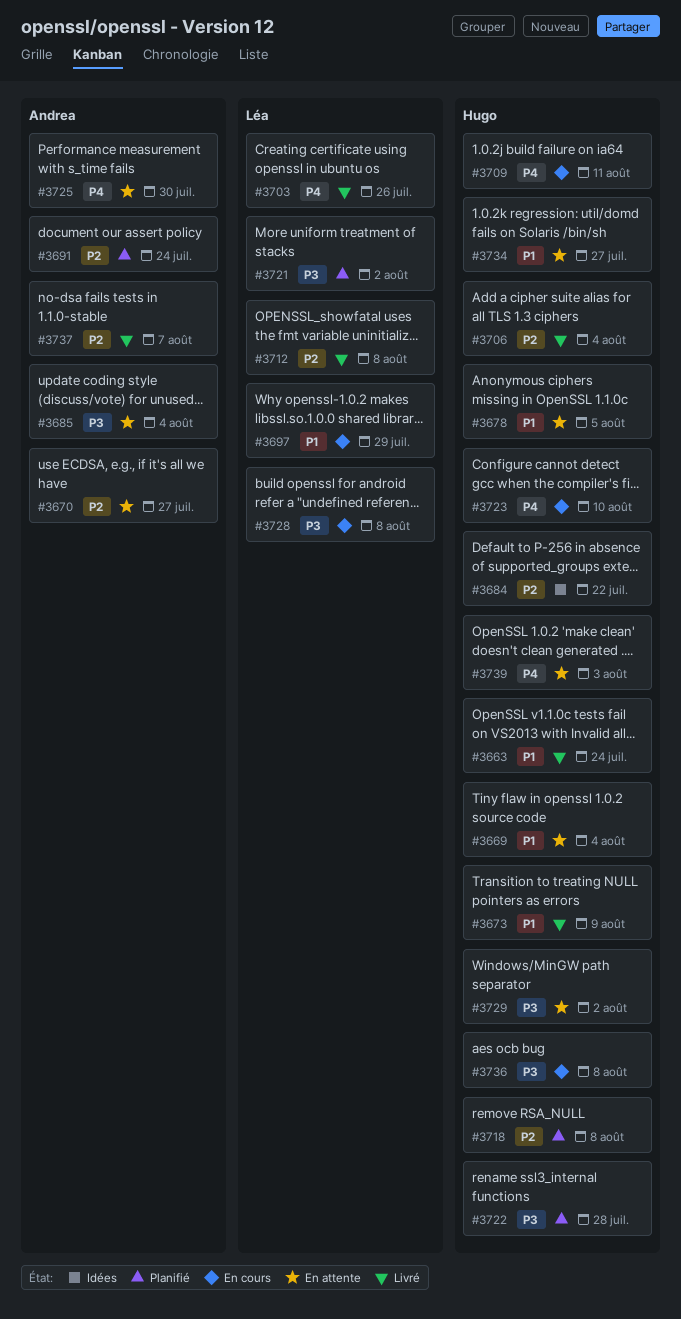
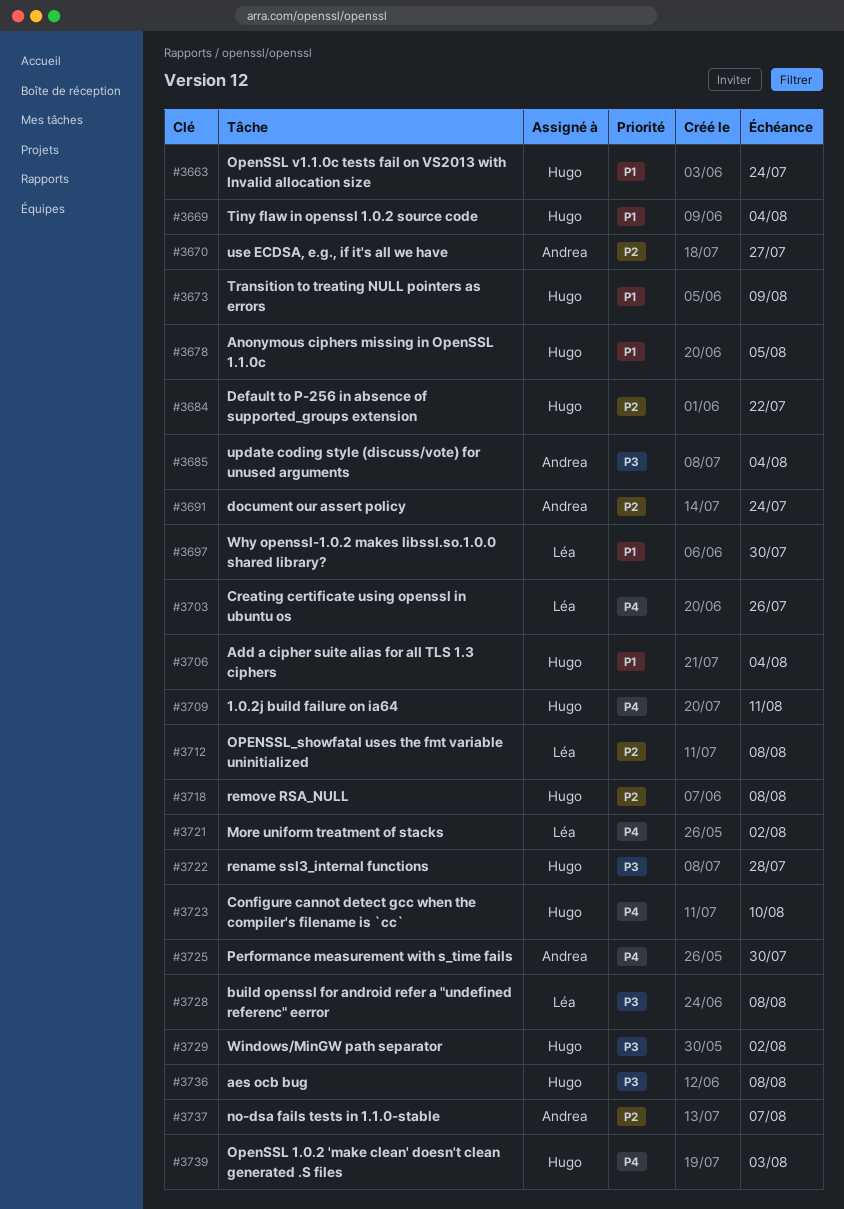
#3697, due: Jul 29 -> Jul 30
#3706, priority: P2 -> P1
#3721, priority: P3 -> P4
#3734: present -> none

